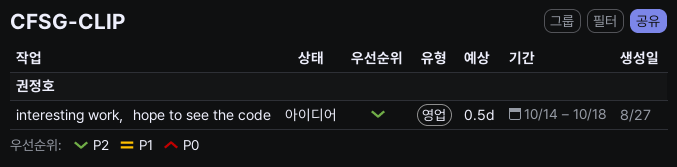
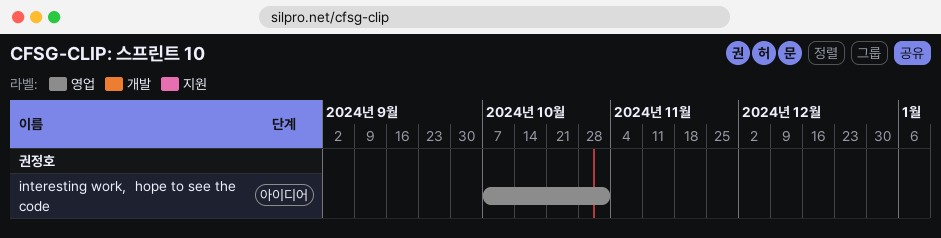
interesting work，hope to see the code, start: Oct 14 -> Oct 7
interesting work，hope to see the code, due: Oct 18 -> Nov 1

